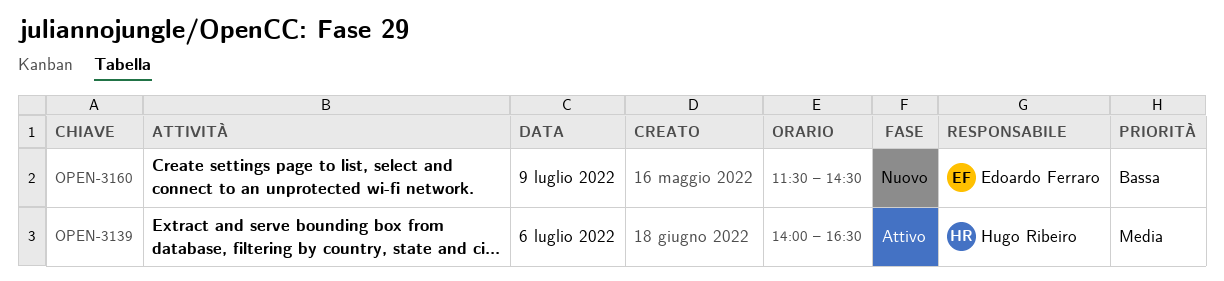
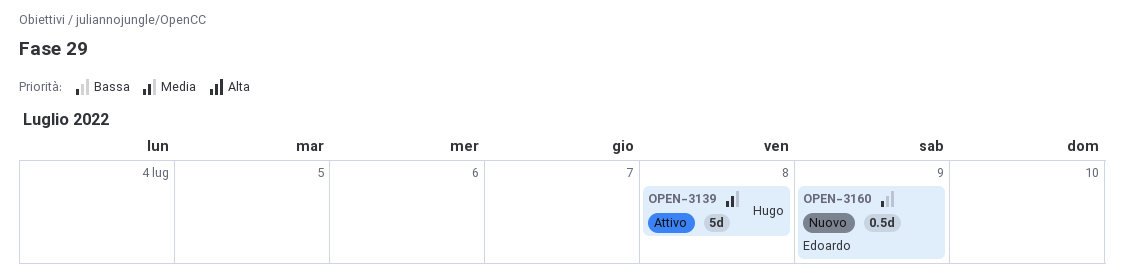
OPEN-3139, day: Jul 6 -> Jul 8

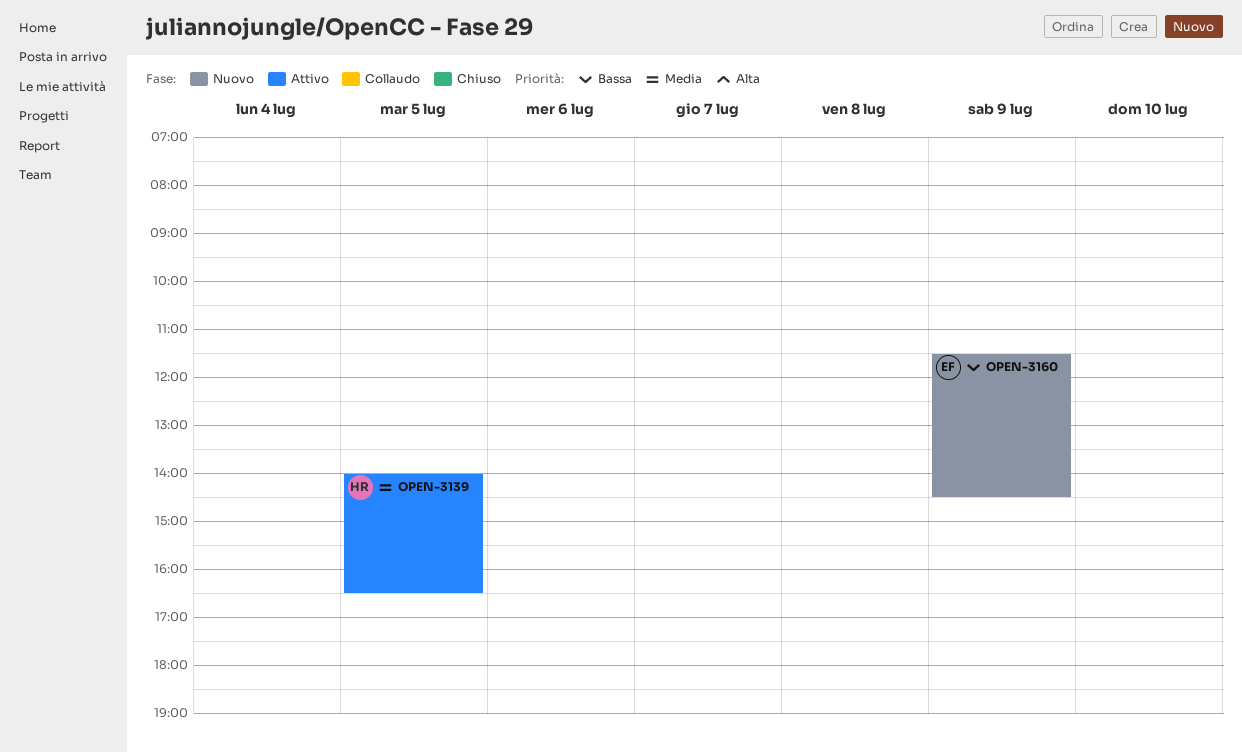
OPEN-3139, day: Jul 8 -> Jul 5

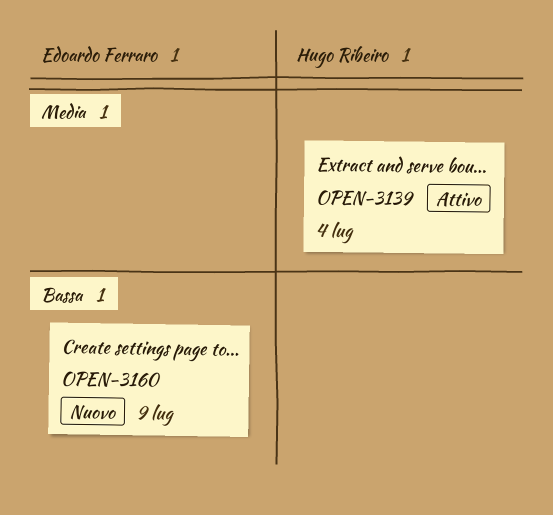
OPEN-3139, day: Jul 5 -> Jul 4

